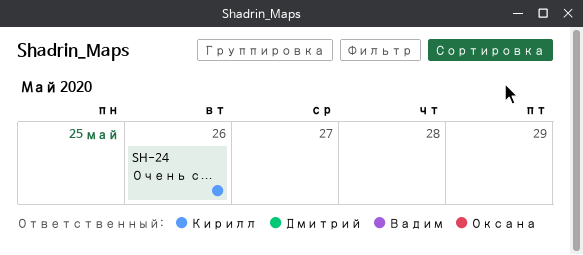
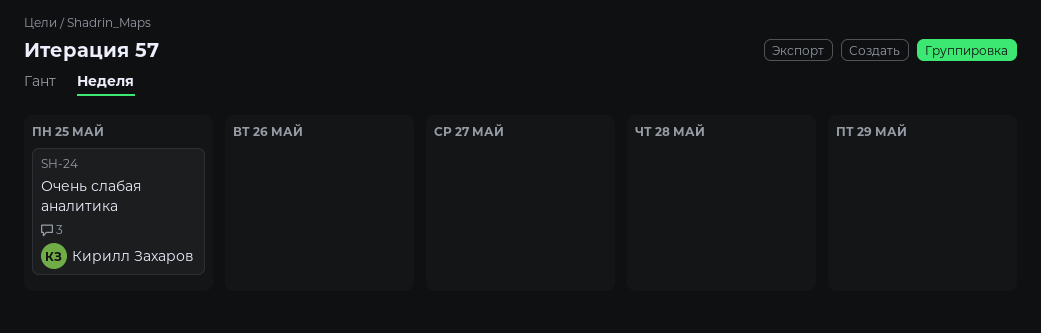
SH-24, due: May 26 -> May 25

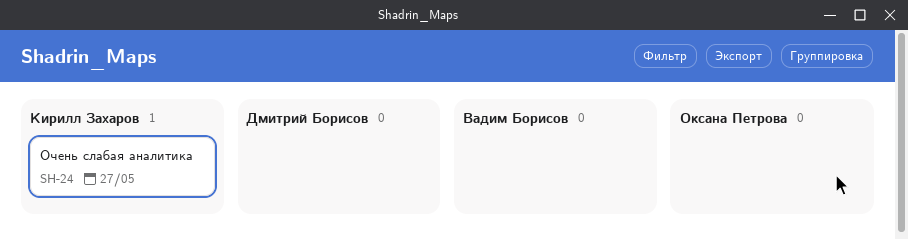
SH-24, due: May 25 -> May 27

